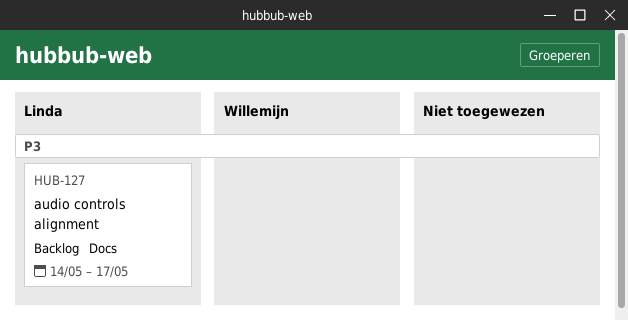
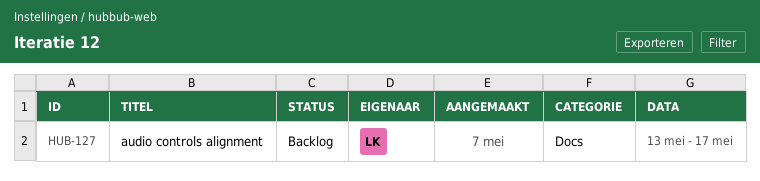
HUB-127, start: May 14 -> May 13

